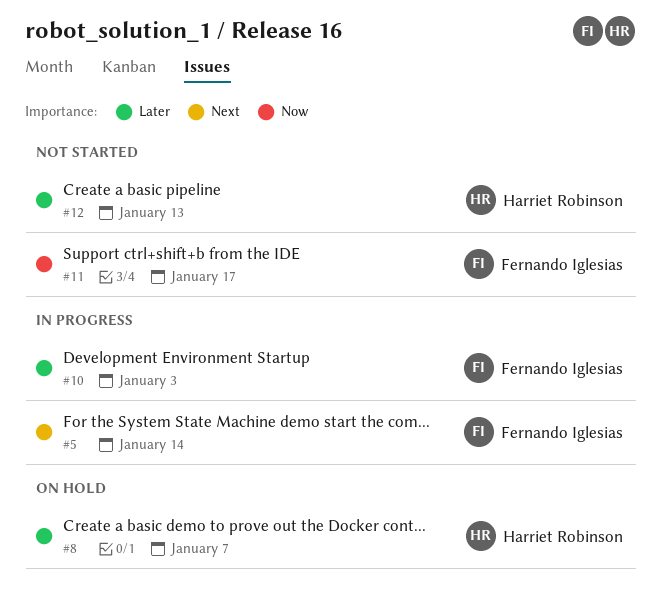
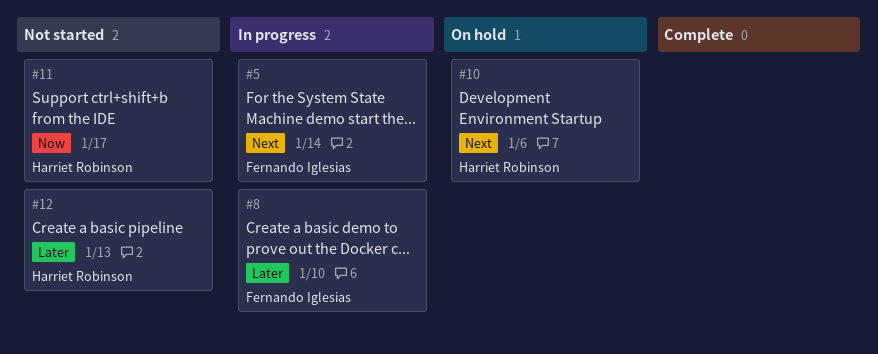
#8, status: On hold -> In progress
#8, owner: Harriet Robinson -> Fernando Iglesias
#8, due: Jan 7 -> Jan 10
#10, status: In progress -> On hold
#10, owner: Fernando Iglesias -> Harriet Robinson
#10, priority: Later -> Next
#10, due: Jan 3 -> Jan 6
#11, owner: Fernando Iglesias -> Harriet Robinson

